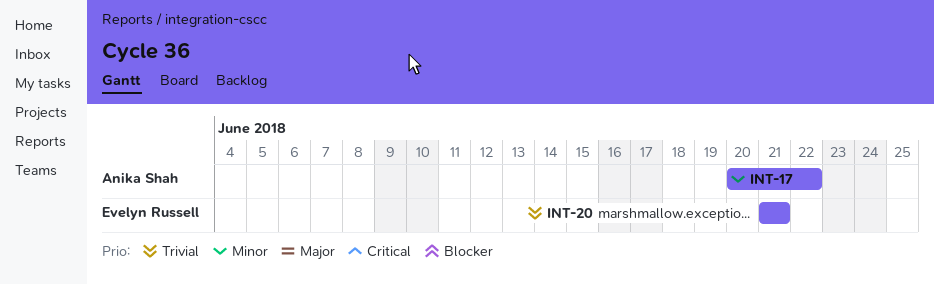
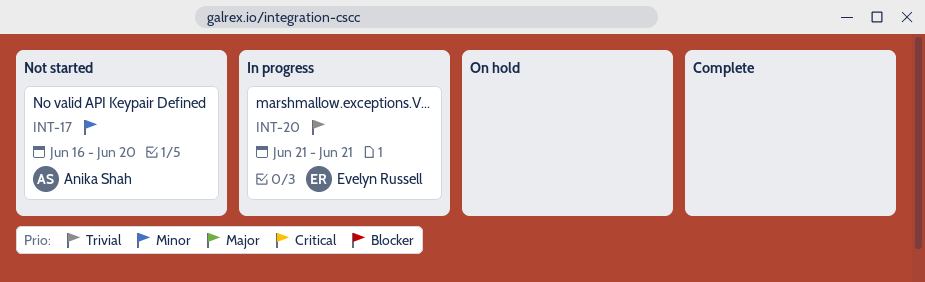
INT-17, start: Jun 20 -> Jun 16
INT-17, due: Jun 22 -> Jun 20

